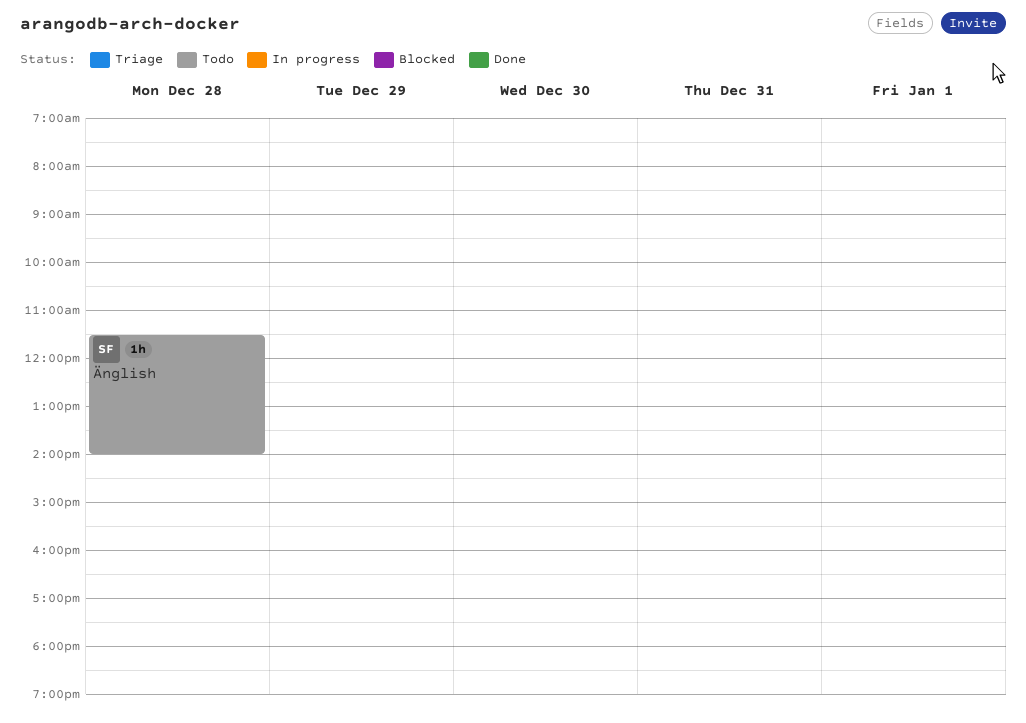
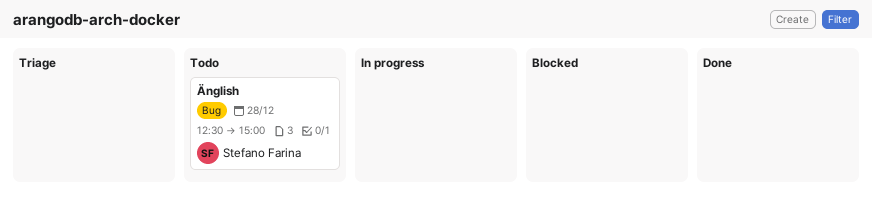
Änglish, begins: 11:30 -> 12:30
Änglish, ends: 14:00 -> 15:00

